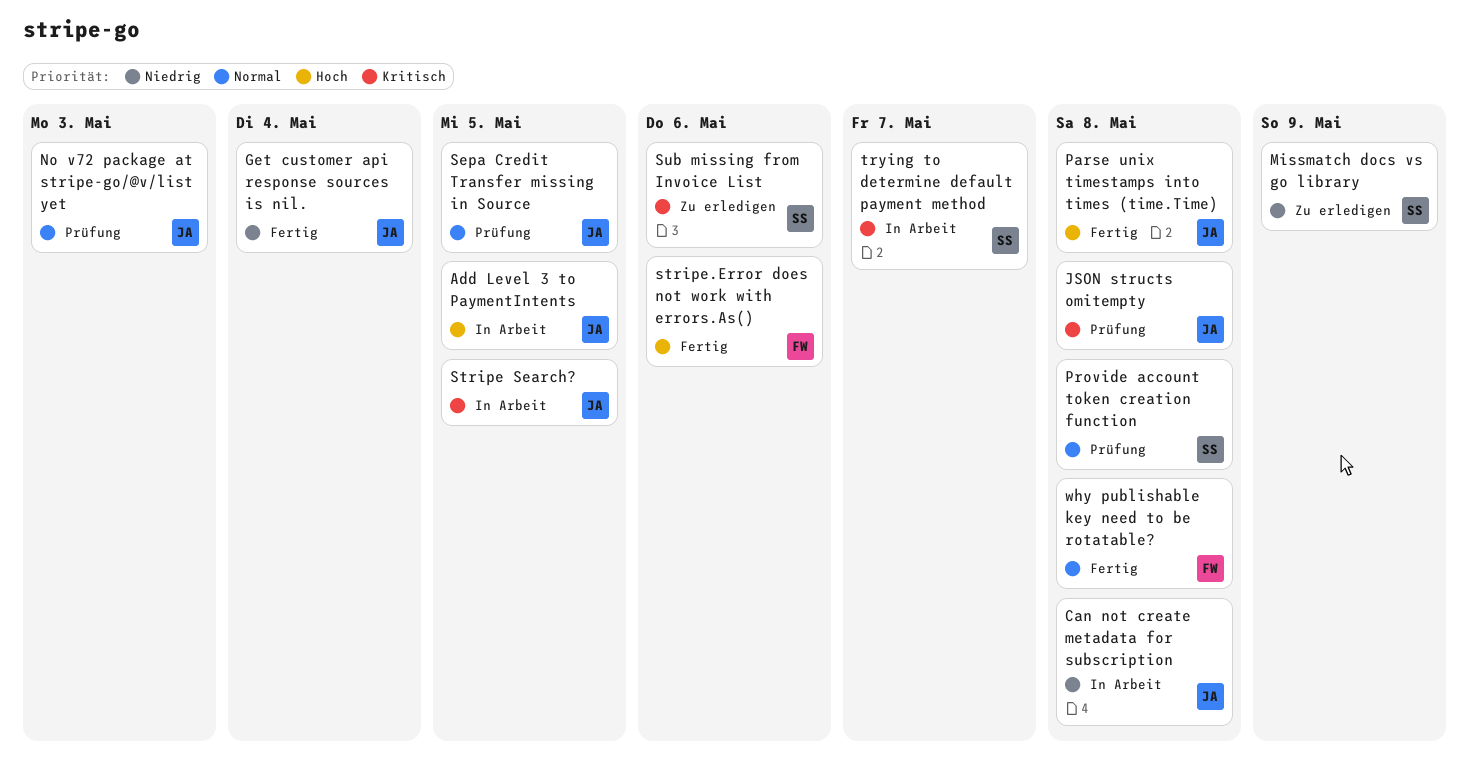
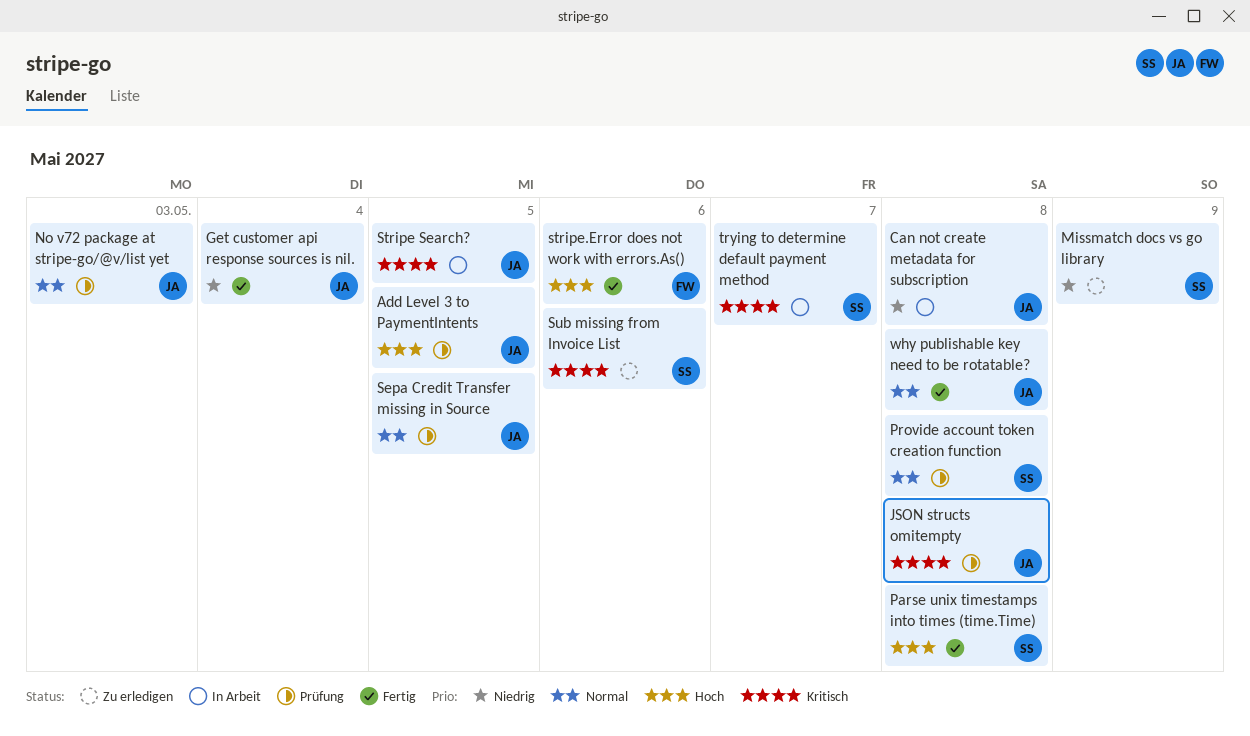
Add Level 3 to PaymentIntents, status: In Arbeit -> Prüfung
Parse unix timestamps into times (time.Time), owner: JA -> SS
why publishable key need to be rotatable?, owner: FW -> JA

